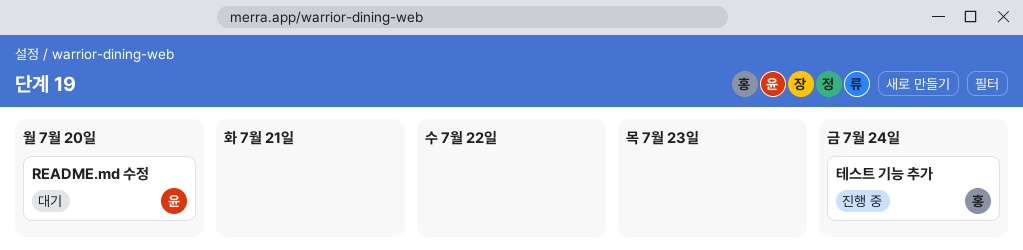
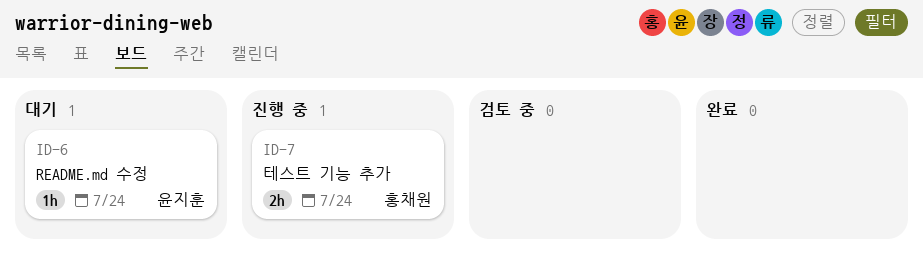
README.md 수정, due: Jul 20 -> Jul 24

